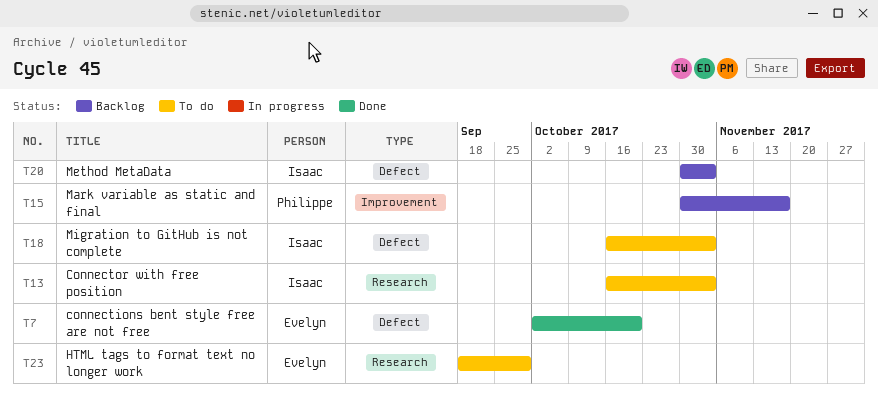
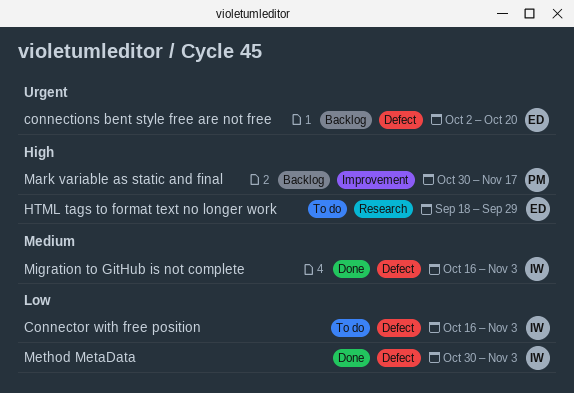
connections bent style free are not free, status: Done -> Backlog
Connector with free position, label: Research -> Defect
Method MetaData, status: Backlog -> Done
Migration to GitHub is not complete, status: To do -> Done

